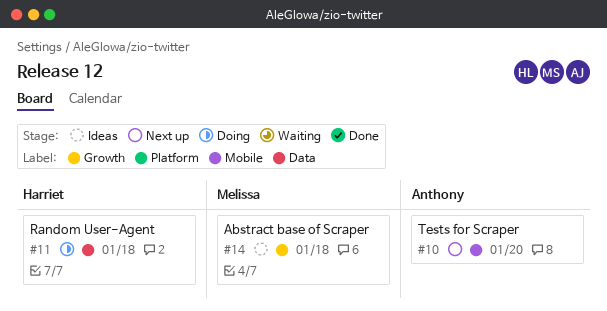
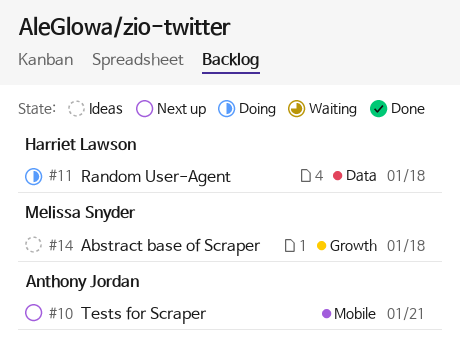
#10, due: Jan 20 -> Jan 21

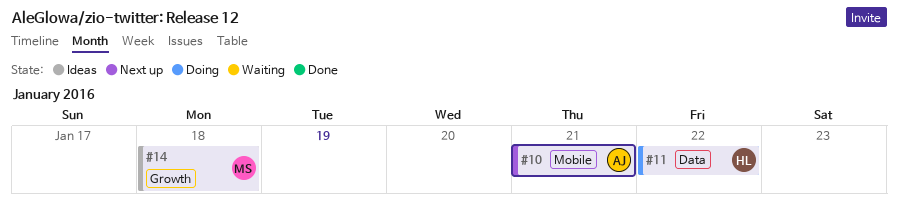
#11, due: Jan 18 -> Jan 22

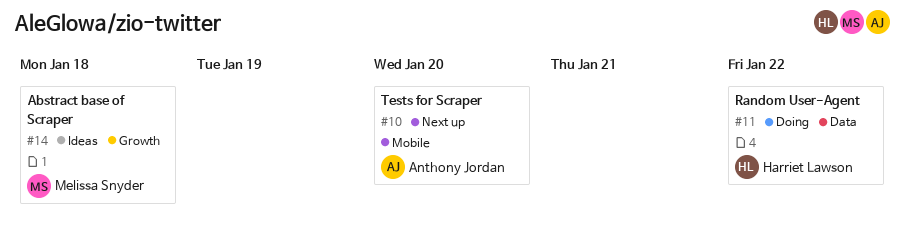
#10, due: Jan 21 -> Jan 20

